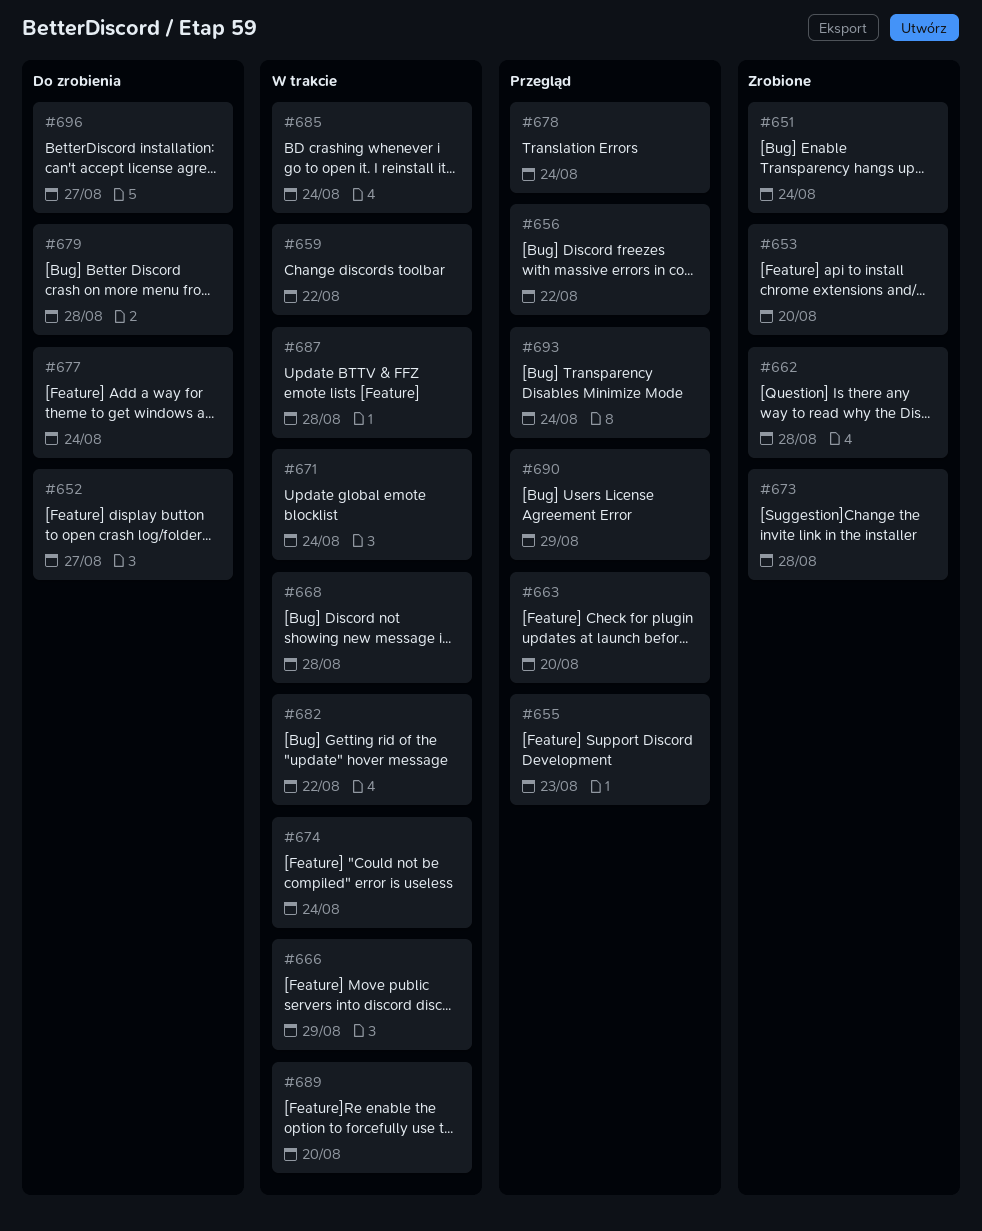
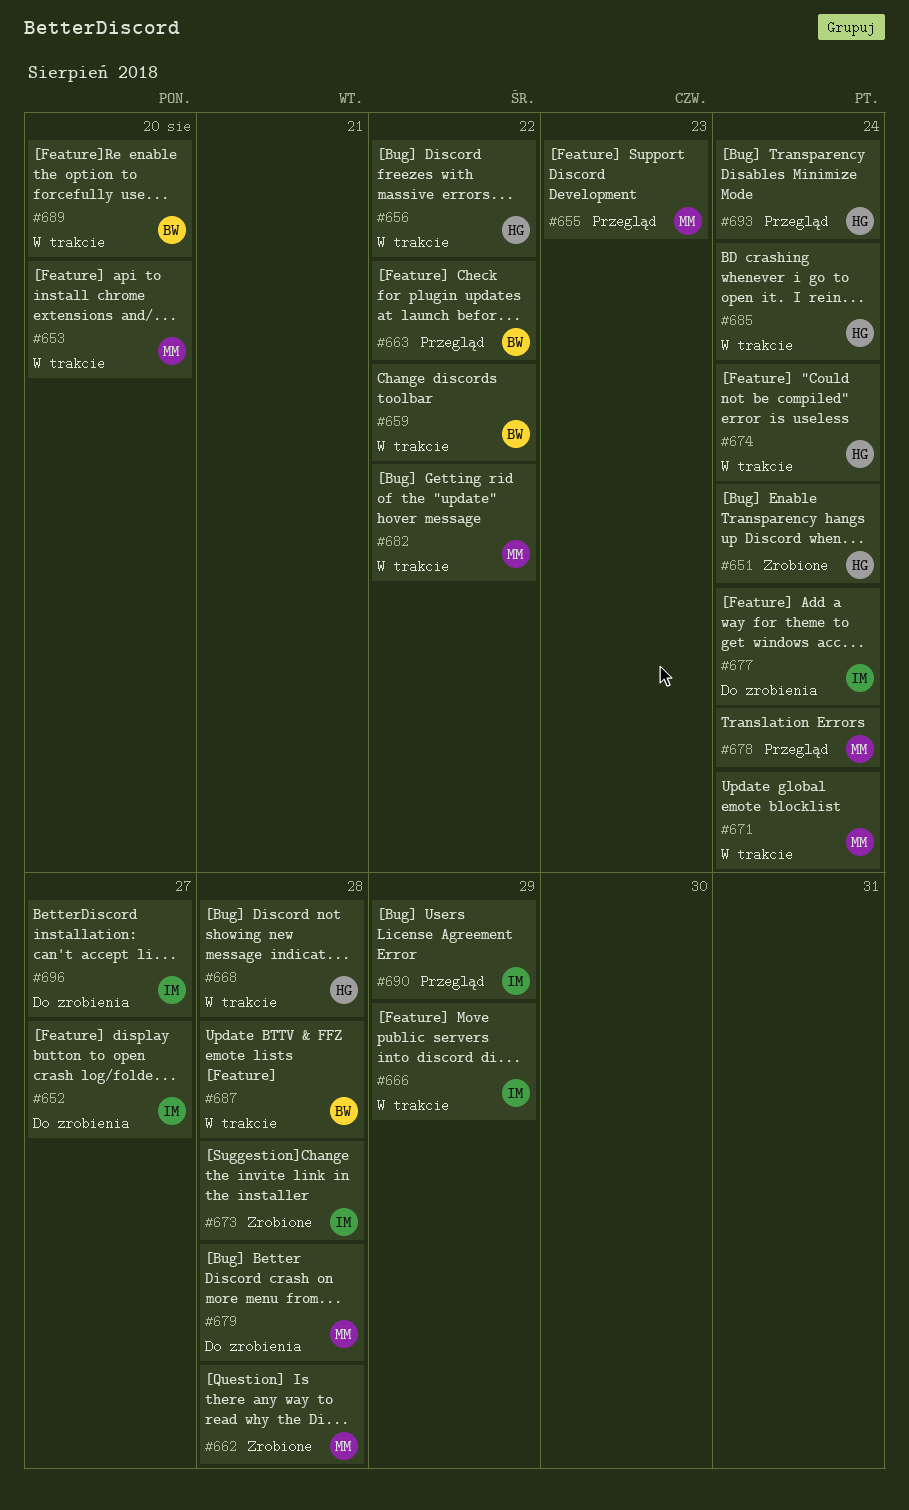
#653, status: Zrobione -> W trakcie
#656, status: Przegląd -> W trakcie
#663, due: Aug 20 -> Aug 22

